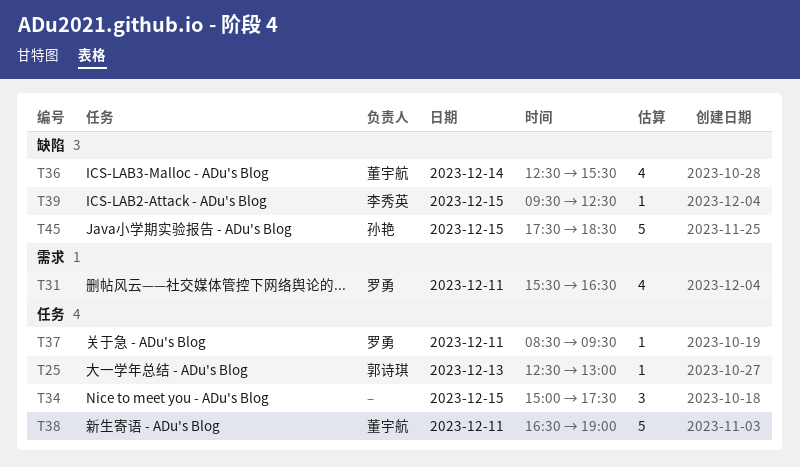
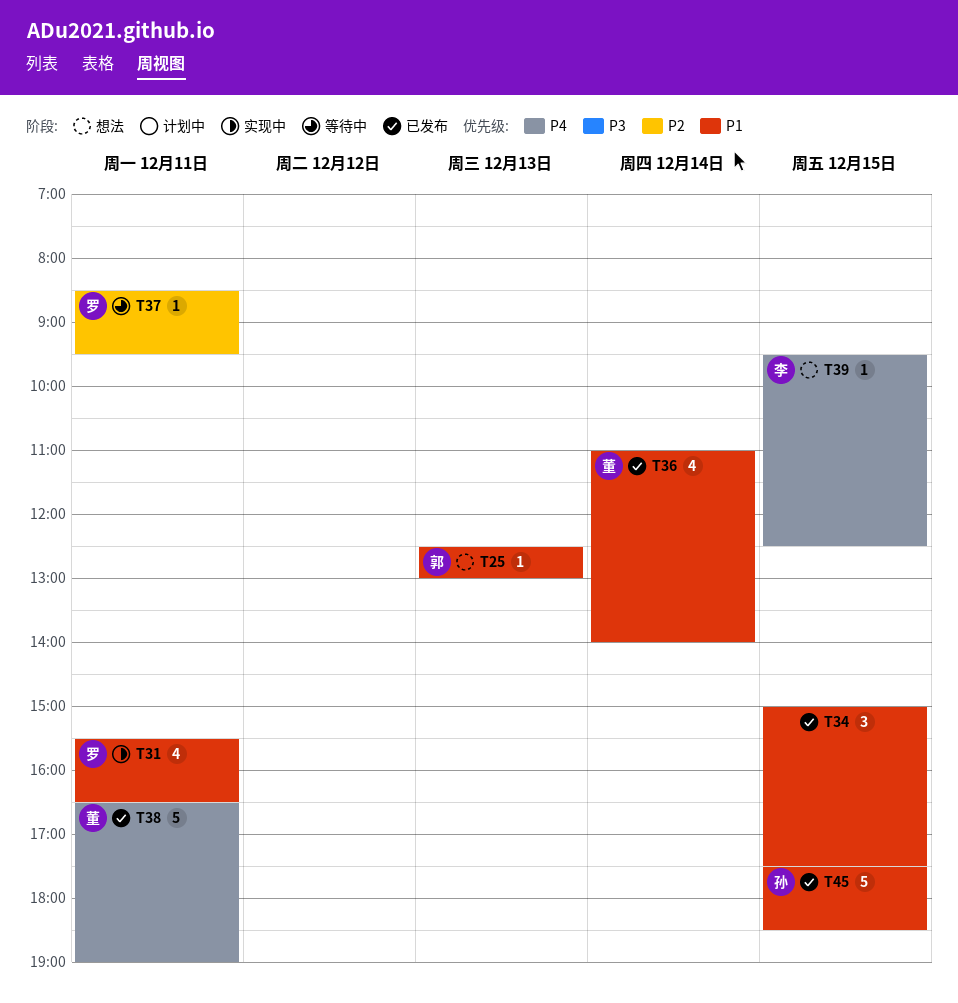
T36, begins: 12:30 -> 11:00
T36, ends: 15:30 -> 14:00

